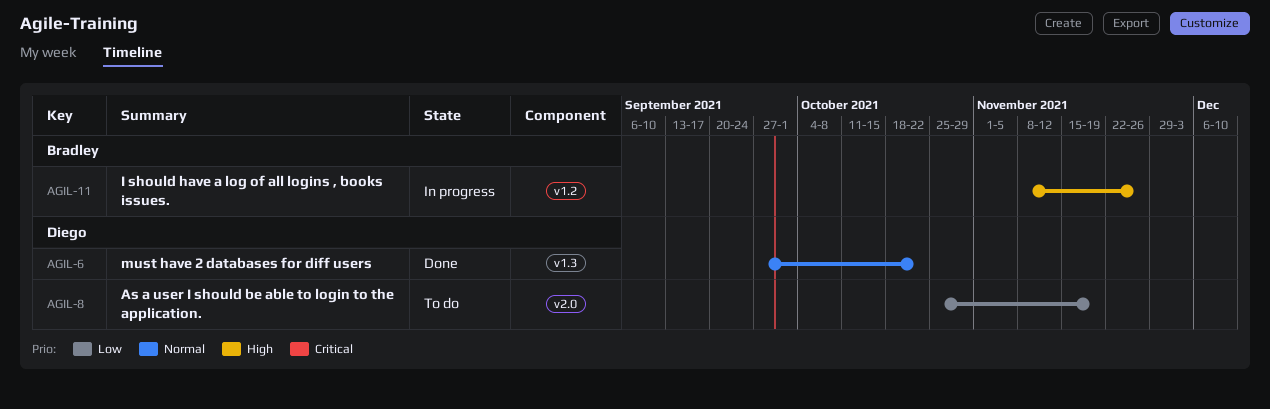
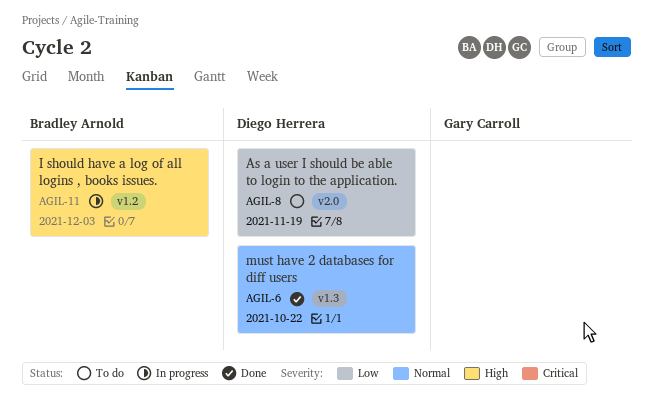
AGIL-11, due: Nov 26 -> Dec 3

